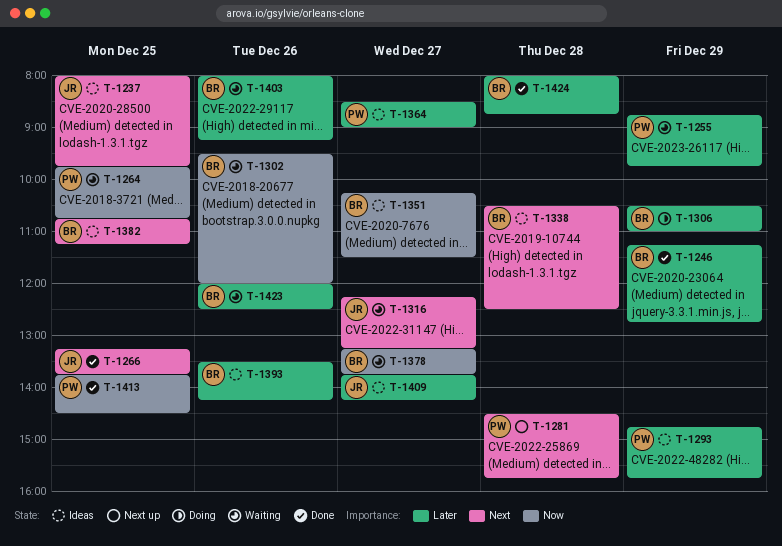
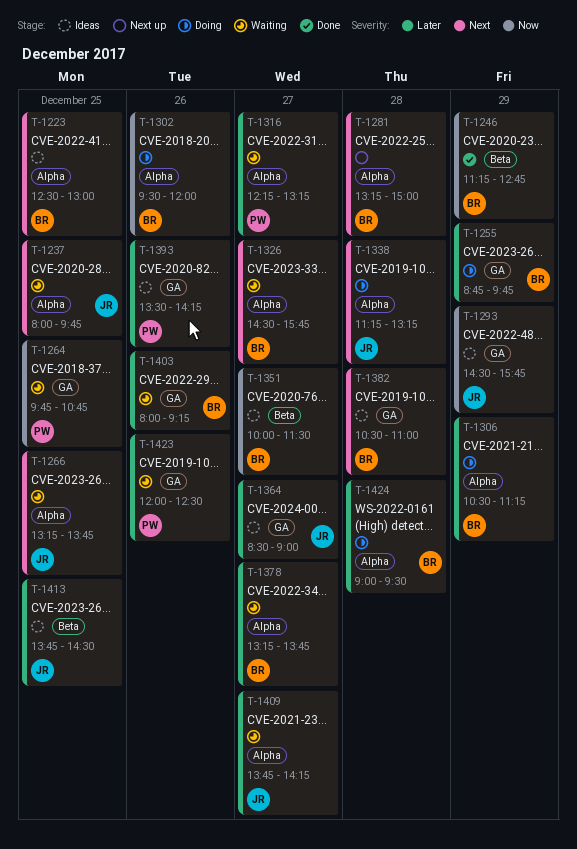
T-1223: none -> present
T-1237, status: Ideas -> Waiting
T-1246, priority: Later -> Now
T-1255, status: Waiting -> Doing
T-1255, owner: PW -> BR
T-1266, status: Done -> Waiting
T-1281, owner: PW -> BR
T-1281, begins: 14:30 -> 13:15
T-1281, ends: 15:45 -> 15:00
T-1293, owner: PW -> JR
T-1293, priority: Later -> Now
T-1293, begins: 14:45 -> 14:30
T-1302, status: Waiting -> Doing
T-1306, ends: 11:00 -> 11:15
T-1316, owner: JR -> PW
T-1316, priority: Next -> Later
T-1326: none -> present
T-1338, status: Ideas -> Doing
T-1338, owner: BR -> JR
T-1338, begins: 10:30 -> 11:15
T-1338, ends: 12:30 -> 13:15
T-1351, begins: 10:15 -> 10:00
T-1364, owner: PW -> JR
T-1378, priority: Now -> Later
T-1382, day: Dec 25 -> Dec 28
T-1382, begins: 10:45 -> 10:30
T-1382, ends: 11:15 -> 11:00
T-1393, owner: BR -> PW
T-1409, status: Ideas -> Waiting
T-1413, status: Done -> Ideas
T-1413, owner: PW -> JR
T-1413, priority: Now -> Later
T-1423, owner: BR -> PW
T-1424, status: Done -> Doing
T-1424, begins: 08:00 -> 09:00
T-1424, ends: 08:45 -> 09:30

